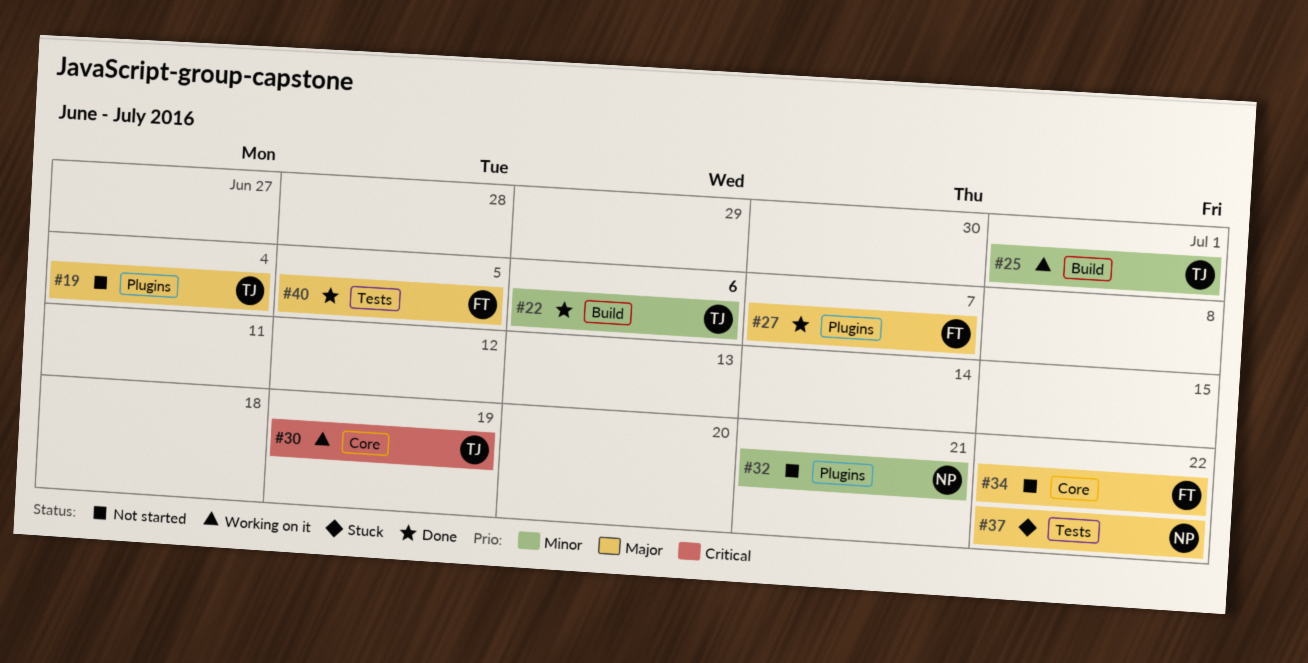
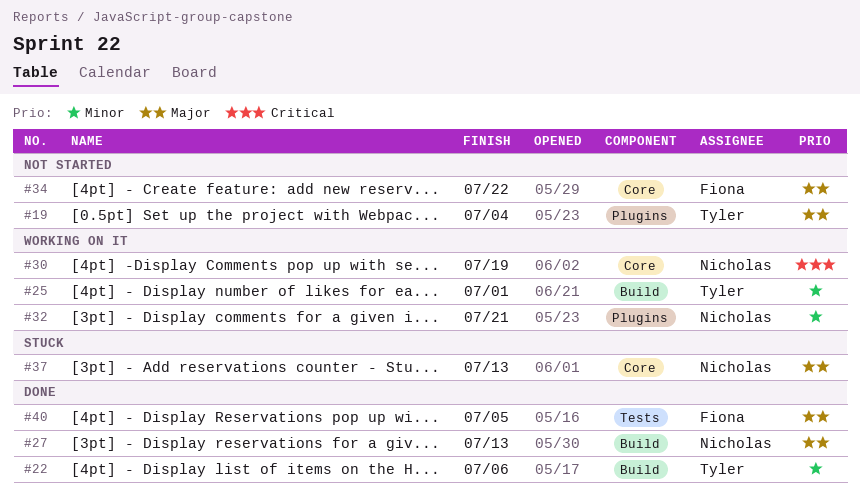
#27, owner: Fiona -> Nicholas
#27, label: Plugins -> Build
#27, due: Jul 7 -> Jul 13
#30, owner: Tyler -> Nicholas
#32, status: Not started -> Working on it
#37, label: Tests -> Core
#37, due: Jul 22 -> Jul 13

